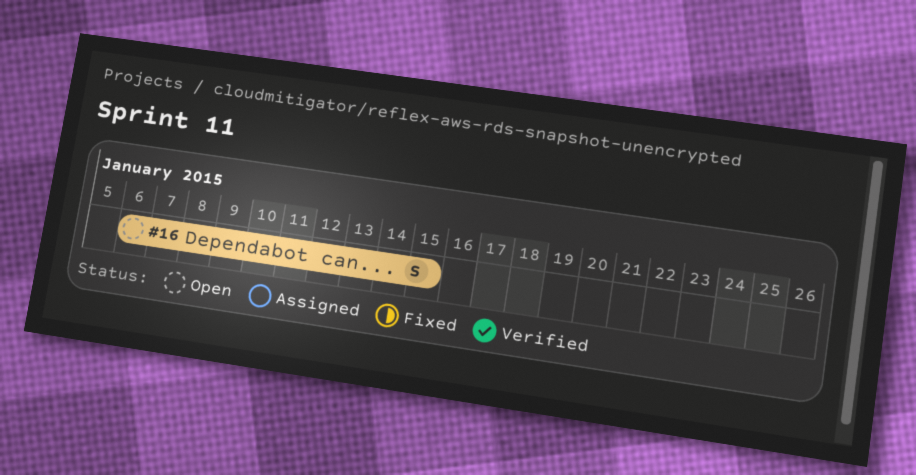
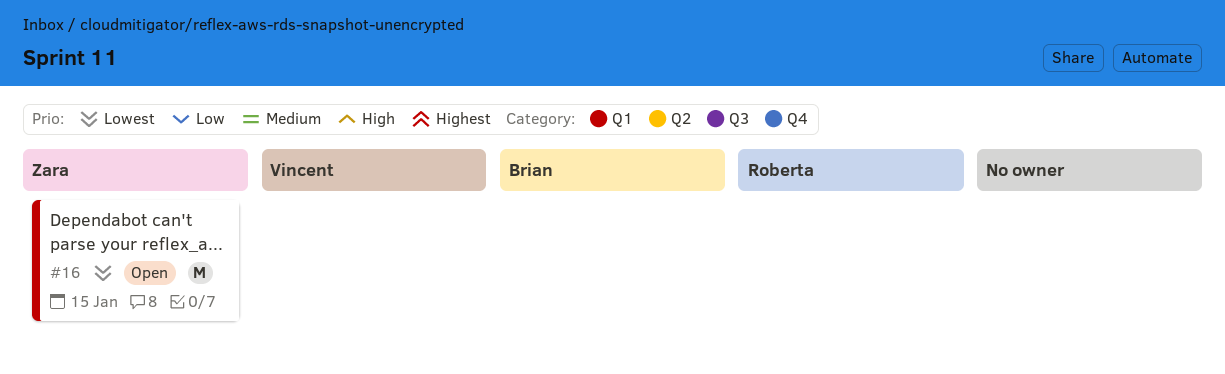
#16, estimate: S -> M

